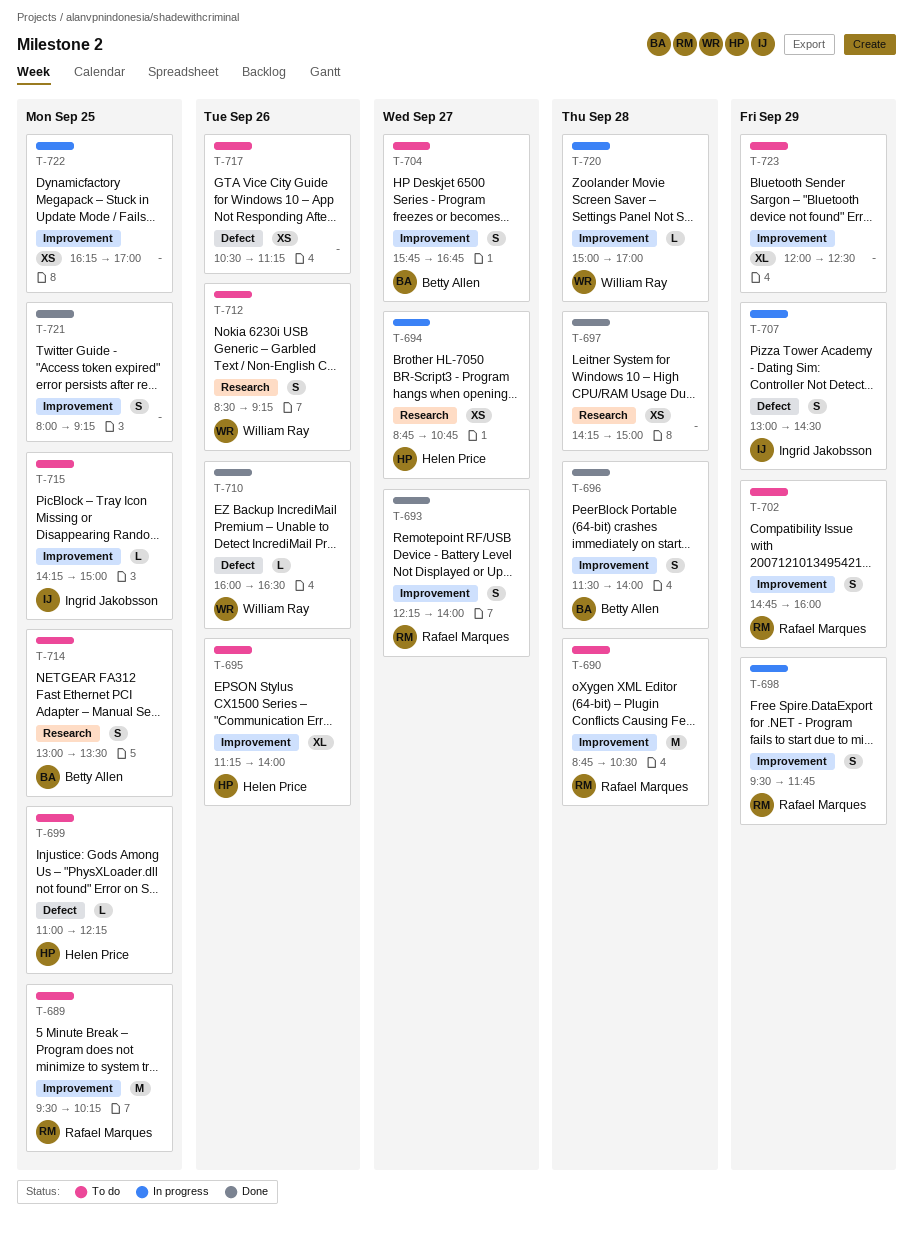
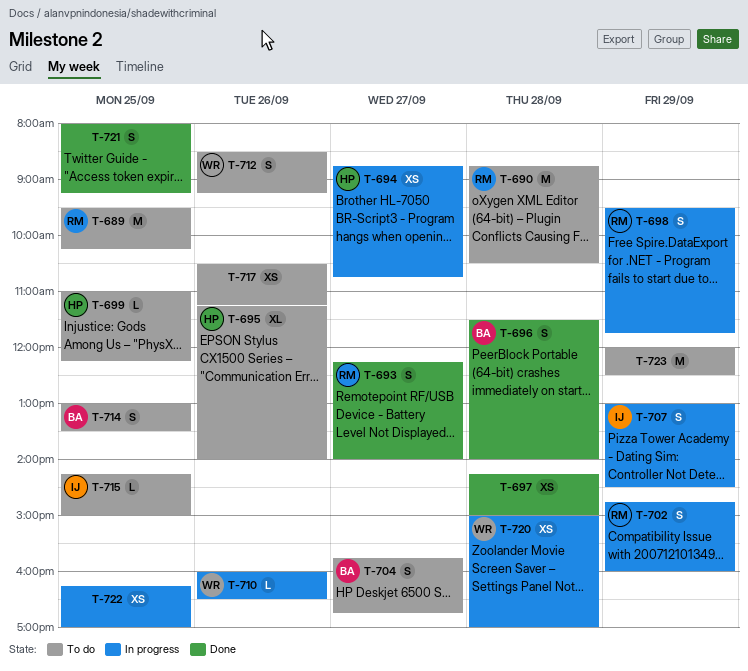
T-702, status: To do -> In progress
T-710, status: Done -> In progress
T-720, estimate: L -> XS
T-723, estimate: XL -> M

